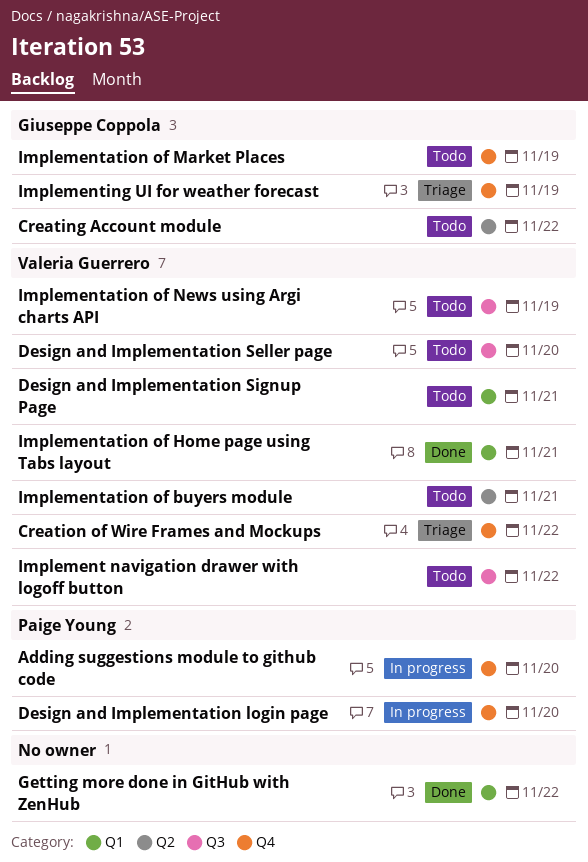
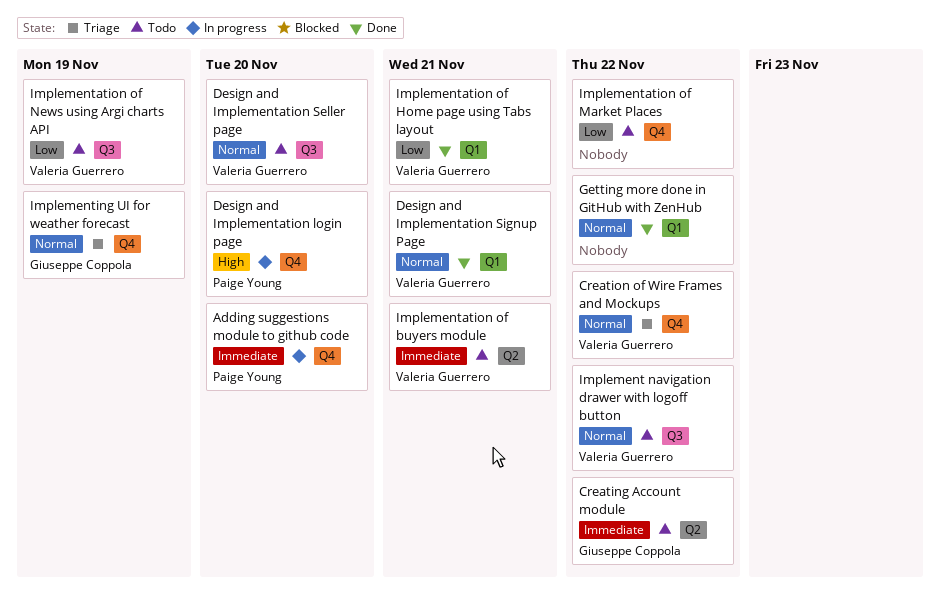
Design and Implementation Signup Page, status: Todo -> Done
Implementation of Market Places, owner: Giuseppe Coppola -> none
Implementation of Market Places, due: Nov 19 -> Nov 22

